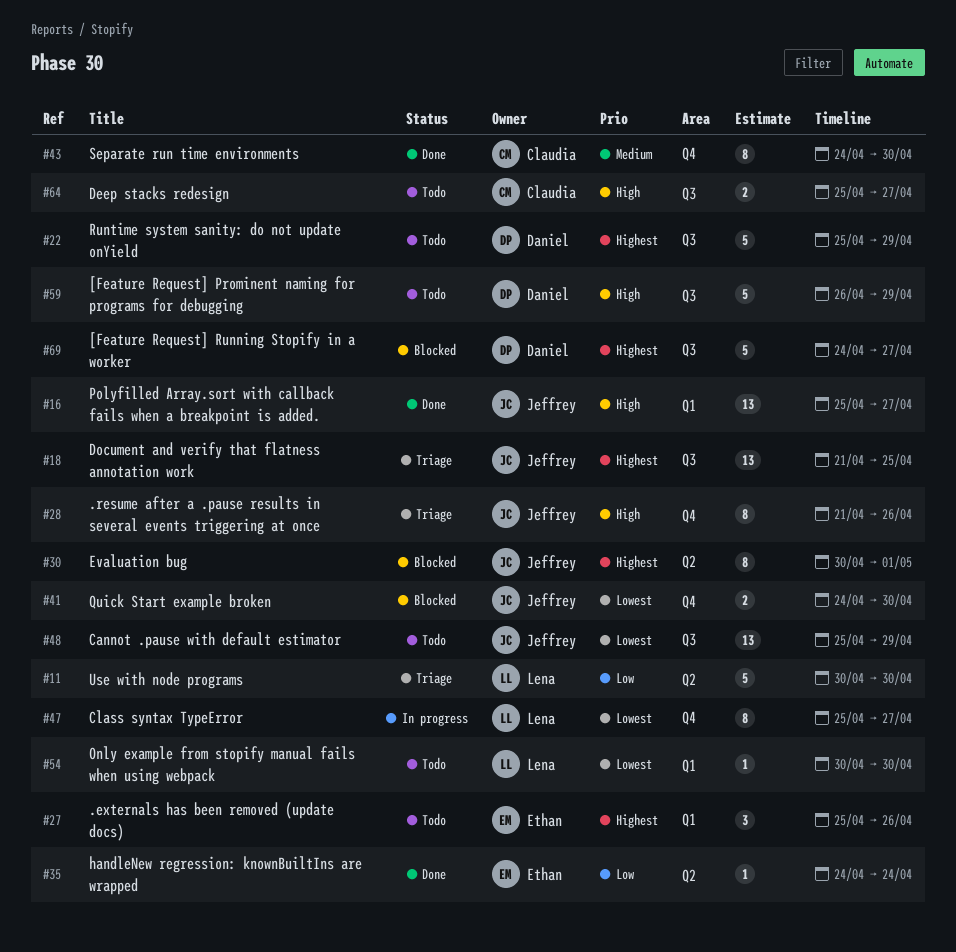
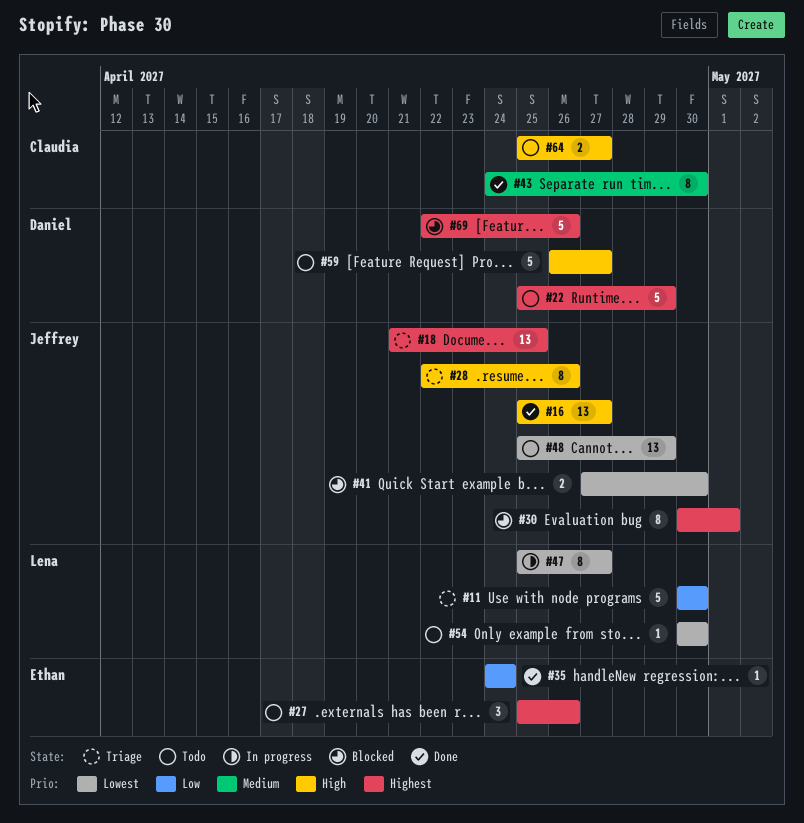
#28, start: Apr 21 -> Apr 22
#41, start: Apr 24 -> Apr 27
#59, due: Apr 29 -> Apr 27
#69, start: Apr 24 -> Apr 22
#69, due: Apr 27 -> Apr 26

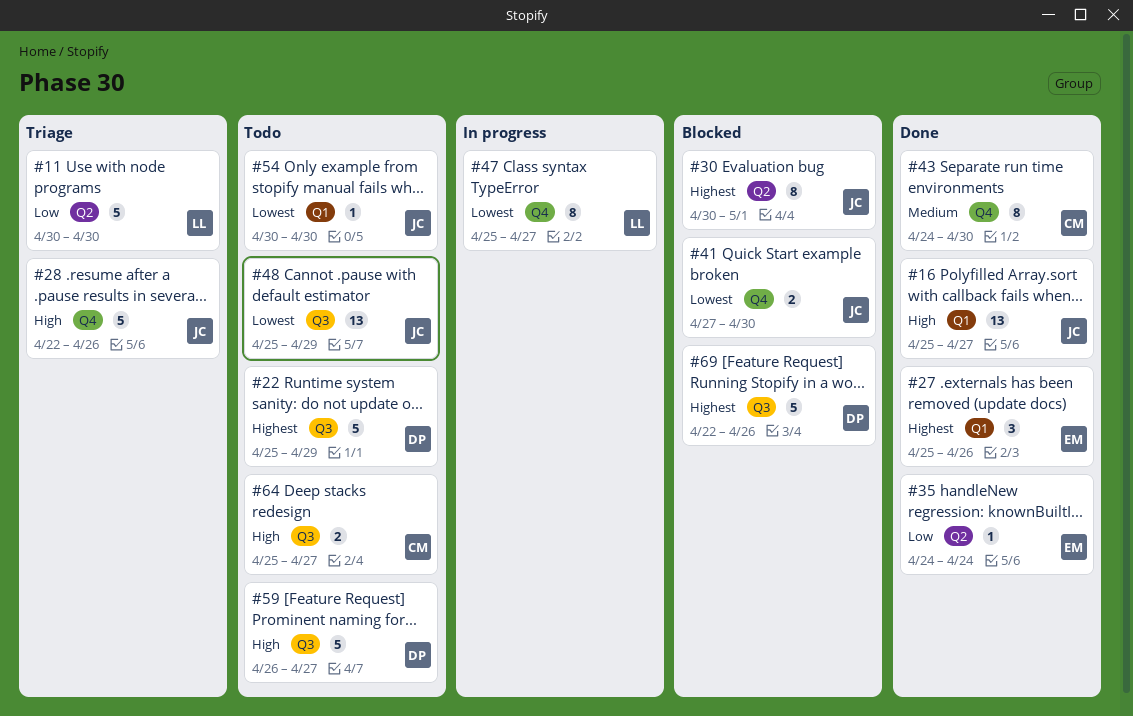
#18: present -> none
#27, status: Todo -> Done
#28, estimate: 8 -> 5
#54, owner: Lena -> Jeffrey

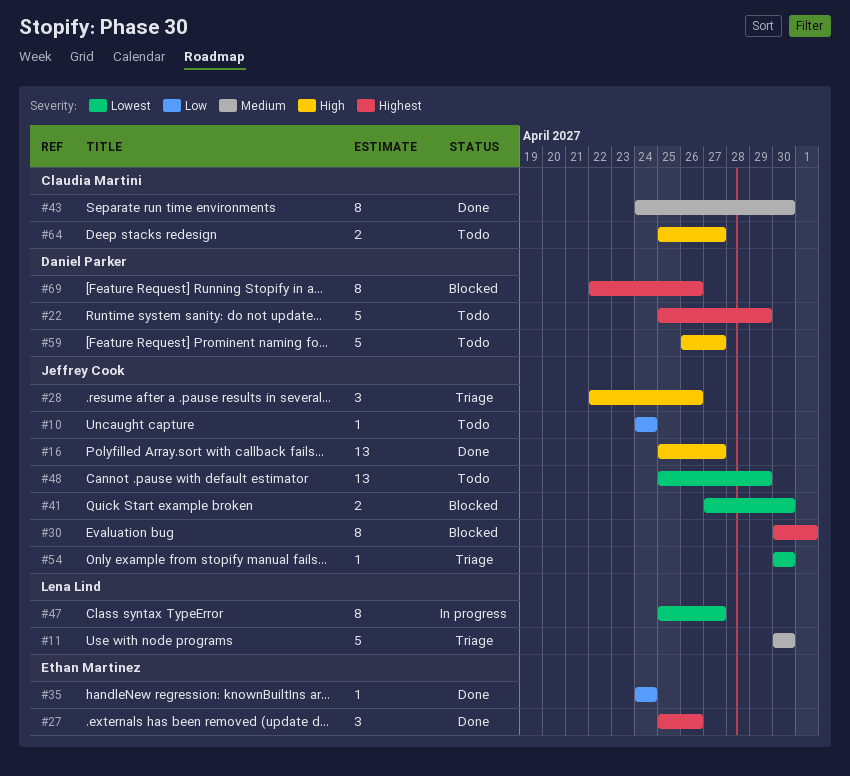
#10: none -> present
#11, priority: Low -> Medium
#28, estimate: 5 -> 3
#54, status: Todo -> Triage
#69, estimate: 5 -> 8

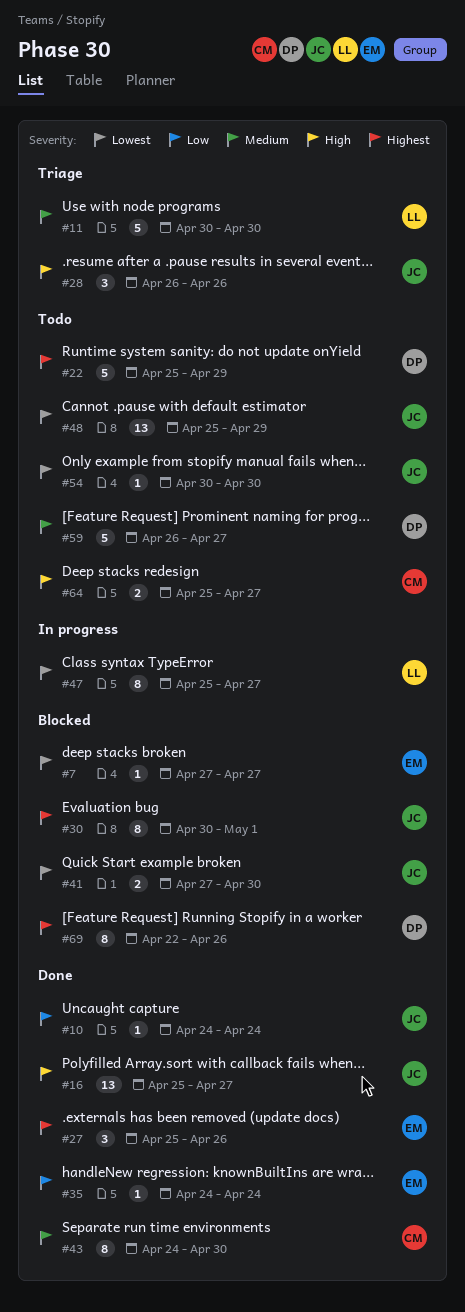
#7: none -> present
#10, status: Todo -> Done
#28, start: Apr 22 -> Apr 26
#54, status: Triage -> Todo
#59, priority: High -> Medium

